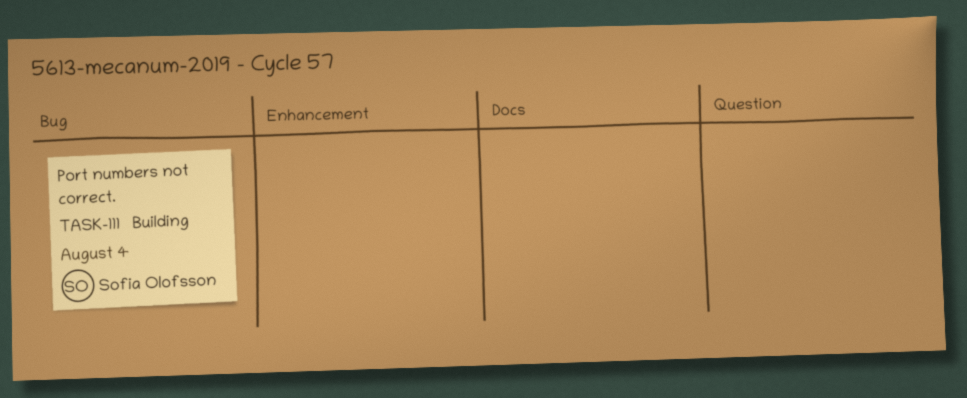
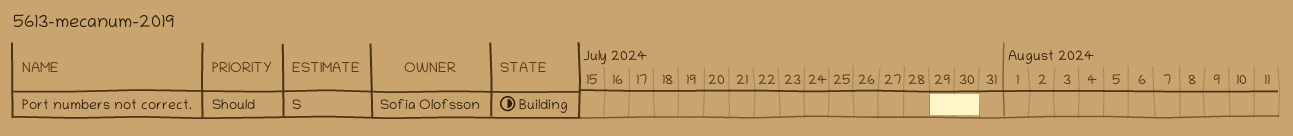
Port numbers not correct., due: Aug 4 -> Jul 30

